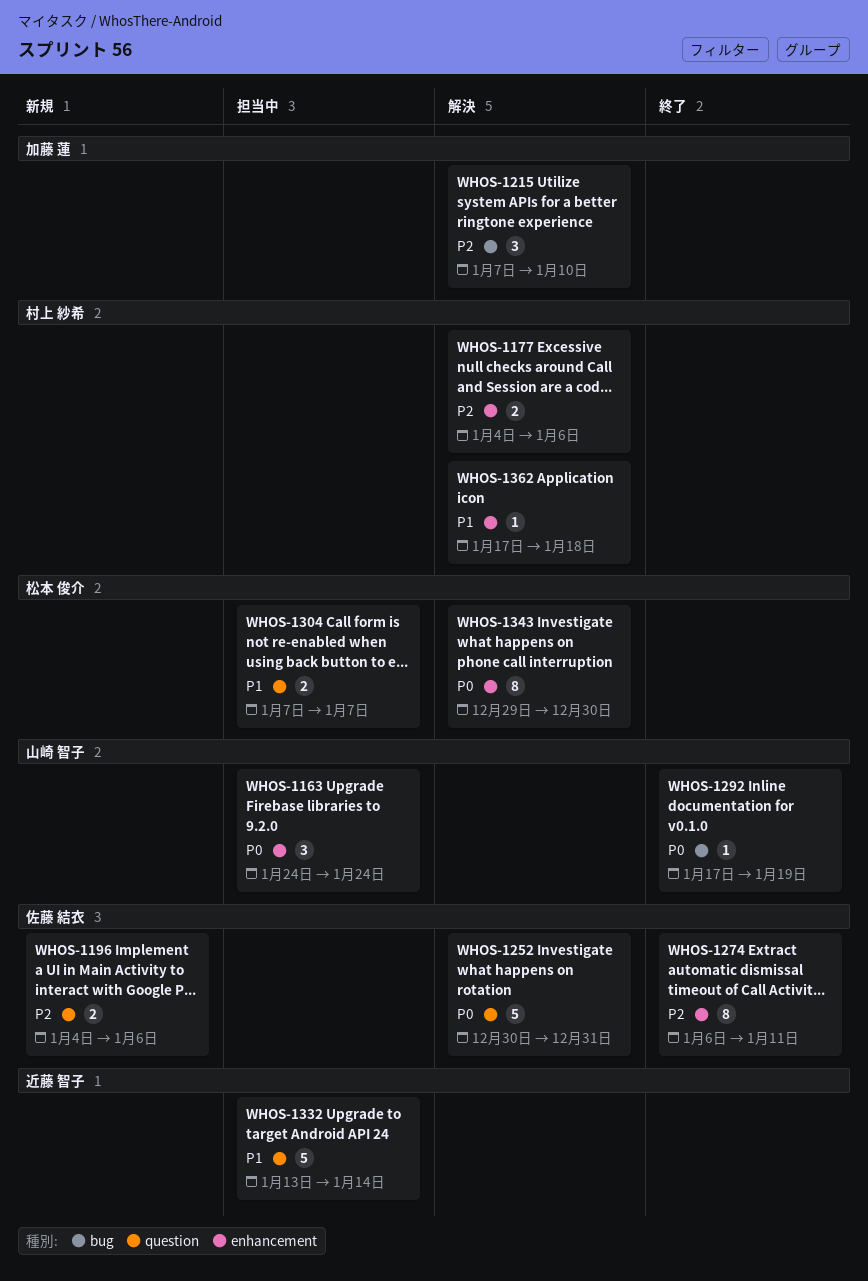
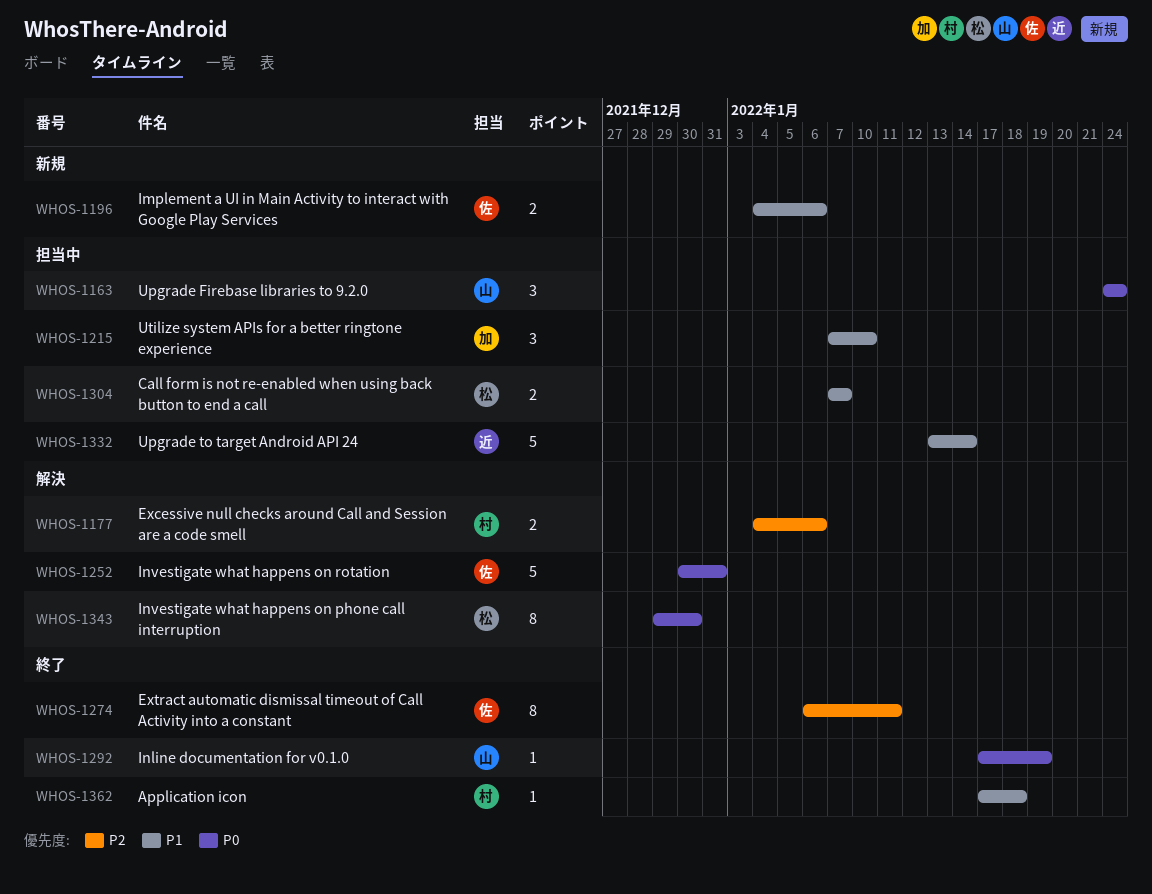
WHOS-1196, priority: P2 -> P1
WHOS-1215, status: 解決 -> 担当中
WHOS-1215, priority: P2 -> P1
WHOS-1362, status: 解決 -> 終了

